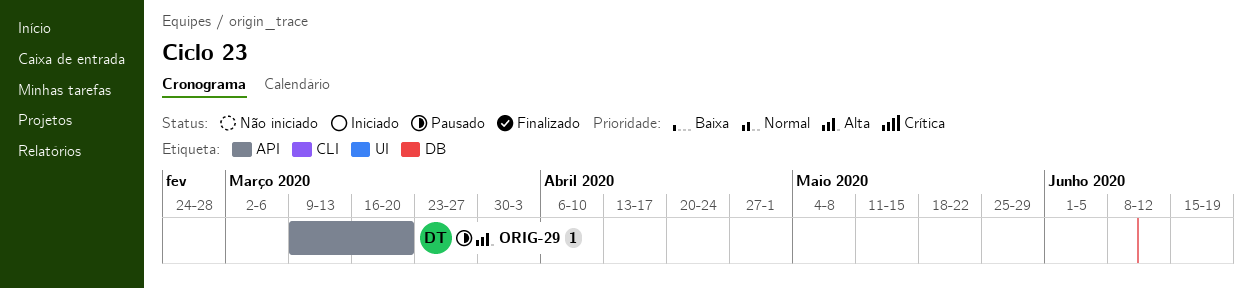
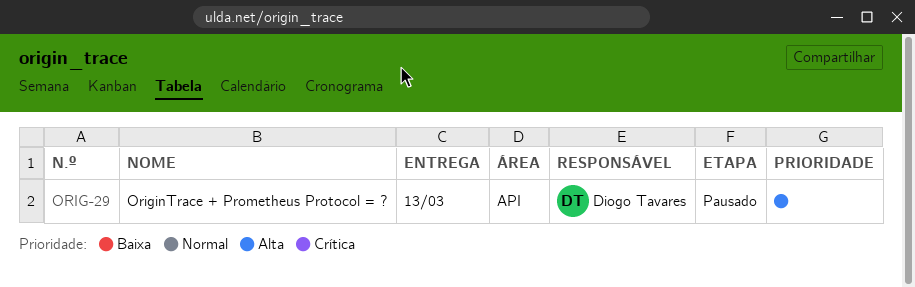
ORIG-29, due: Mar 20 -> Mar 13

